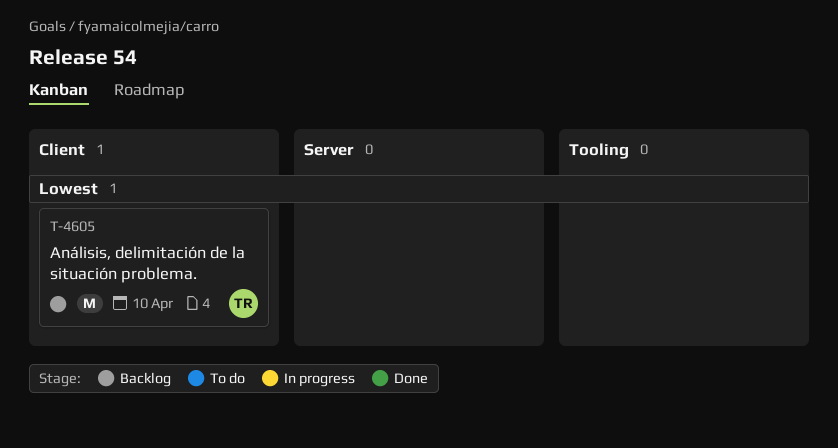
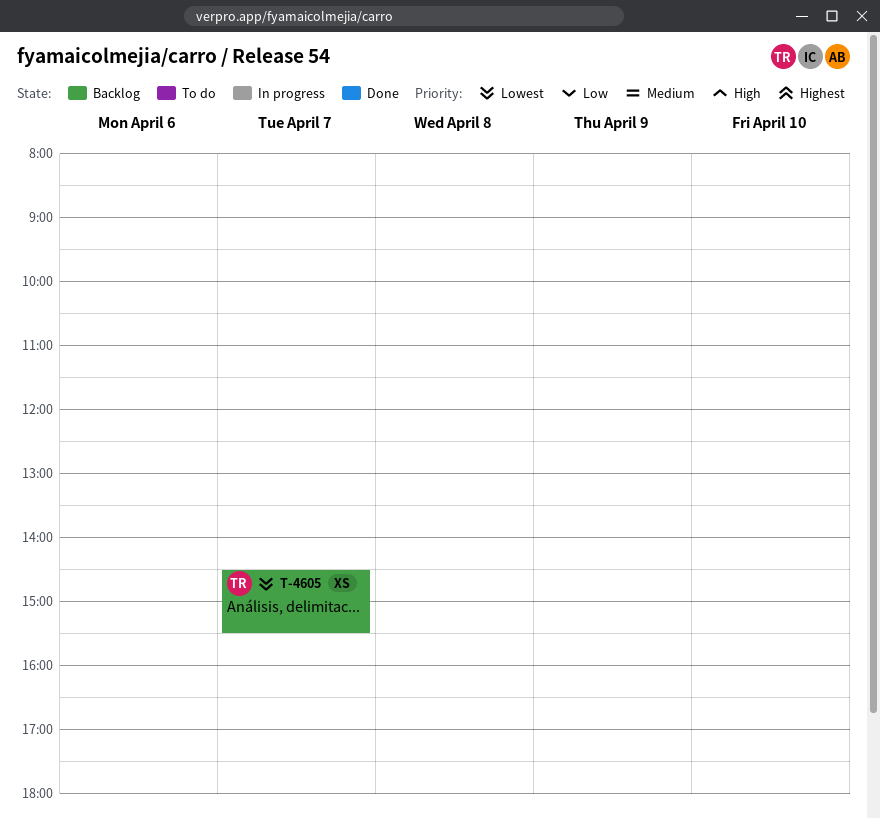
T-4605, estimate: M -> XS
T-4605, day: Apr 10 -> Apr 7

